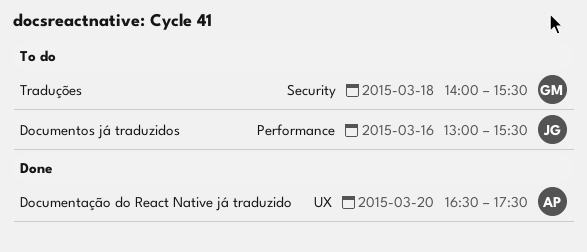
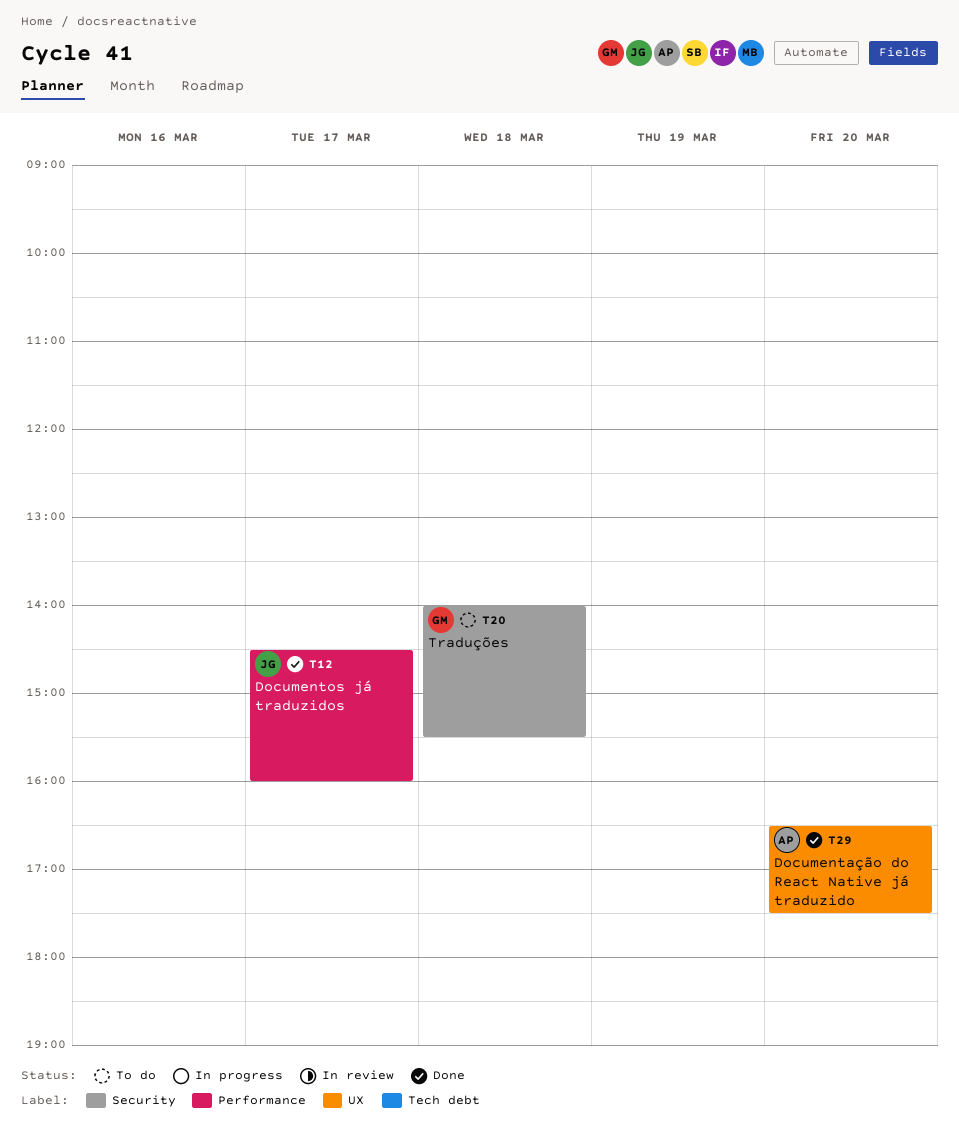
Documentos já traduzidos, status: To do -> Done
Documentos já traduzidos, day: Mar 16 -> Mar 17
Documentos já traduzidos, begins: 13:00 -> 14:30
Documentos já traduzidos, ends: 15:30 -> 16:00

